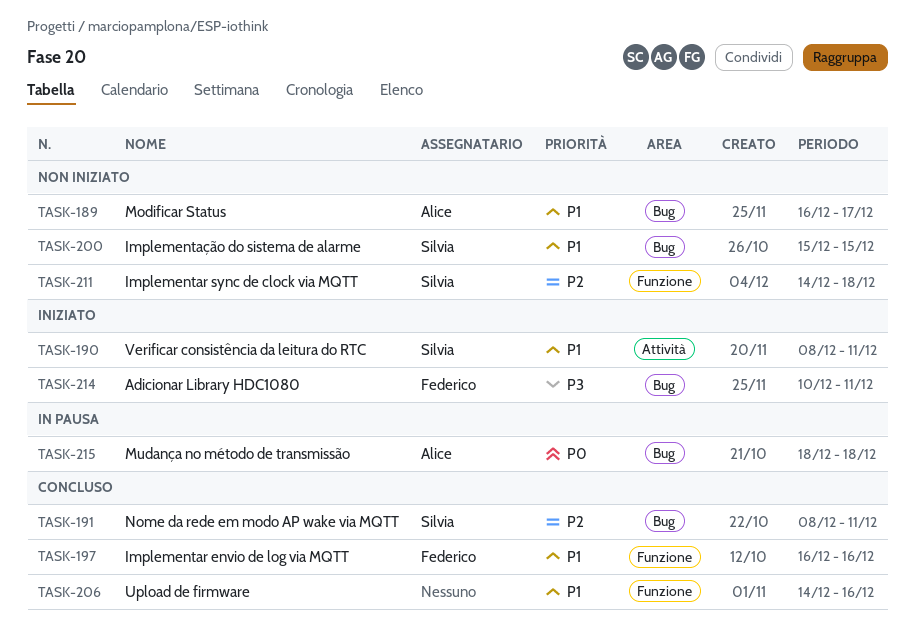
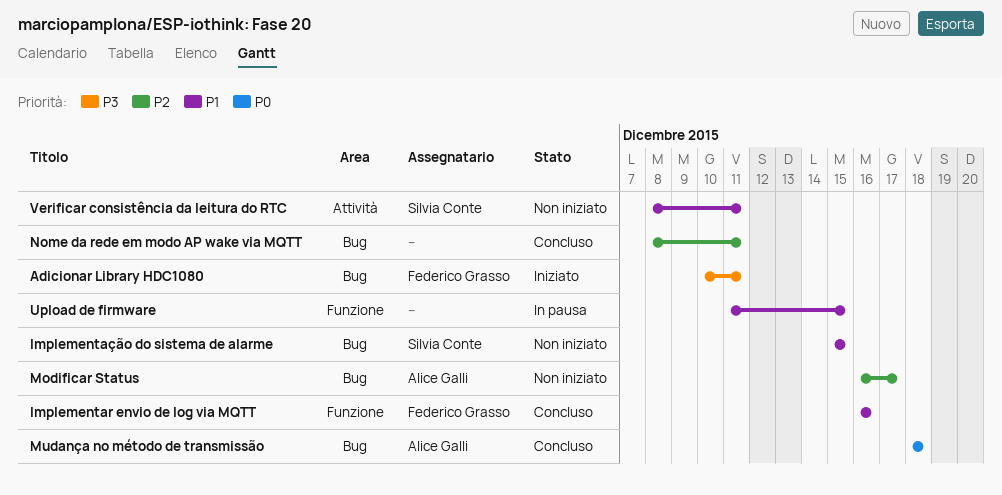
Implementar sync de clock via MQTT: present -> none
Modificar Status, priority: P1 -> P2
Mudança no método de transmissão, status: In pausa -> Concluso
Nome da rede em modo AP wake via MQTT, owner: Silvia Conte -> none
Upload de firmware, status: Concluso -> In pausa
Upload de firmware, start: Dec 14 -> Dec 11
Upload de firmware, due: Dec 16 -> Dec 15
Verificar consistência da leitura do RTC, status: Iniziato -> Non iniziato

